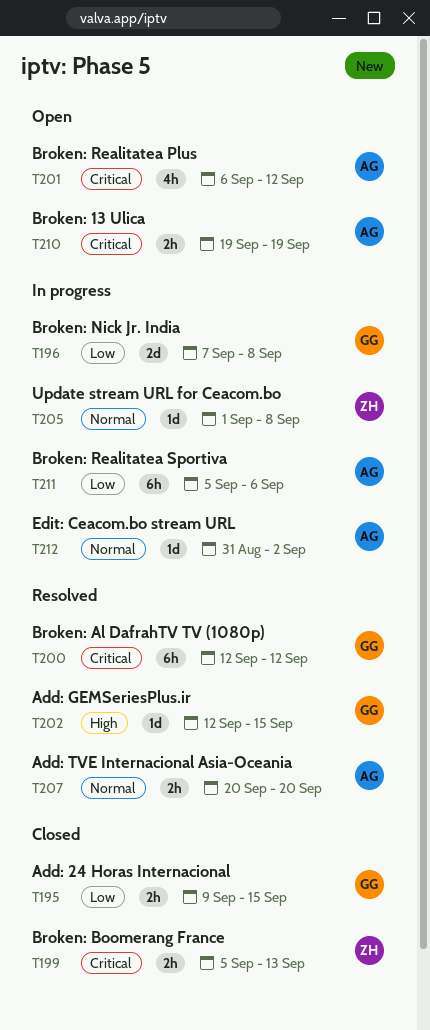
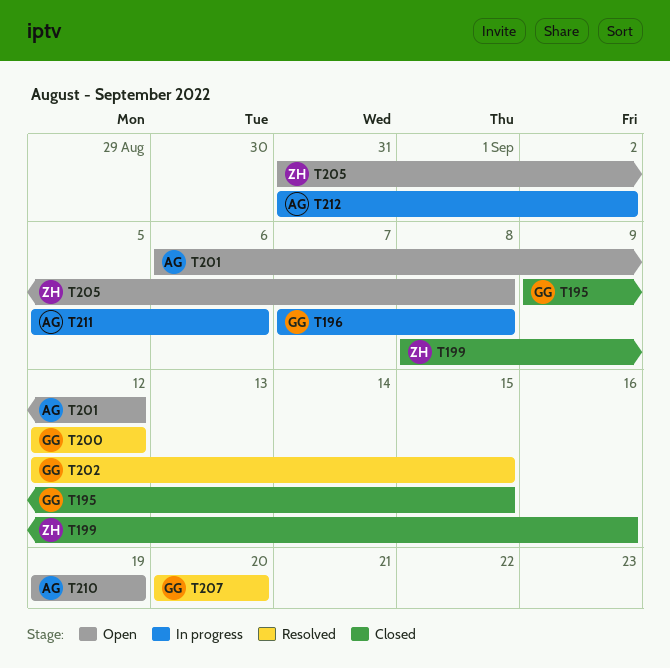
T199, start: Sep 5 -> Sep 8
T199, due: Sep 13 -> Sep 16
T205, status: In progress -> Open
T205, start: Sep 1 -> Aug 31
T207, owner: AG -> GG

